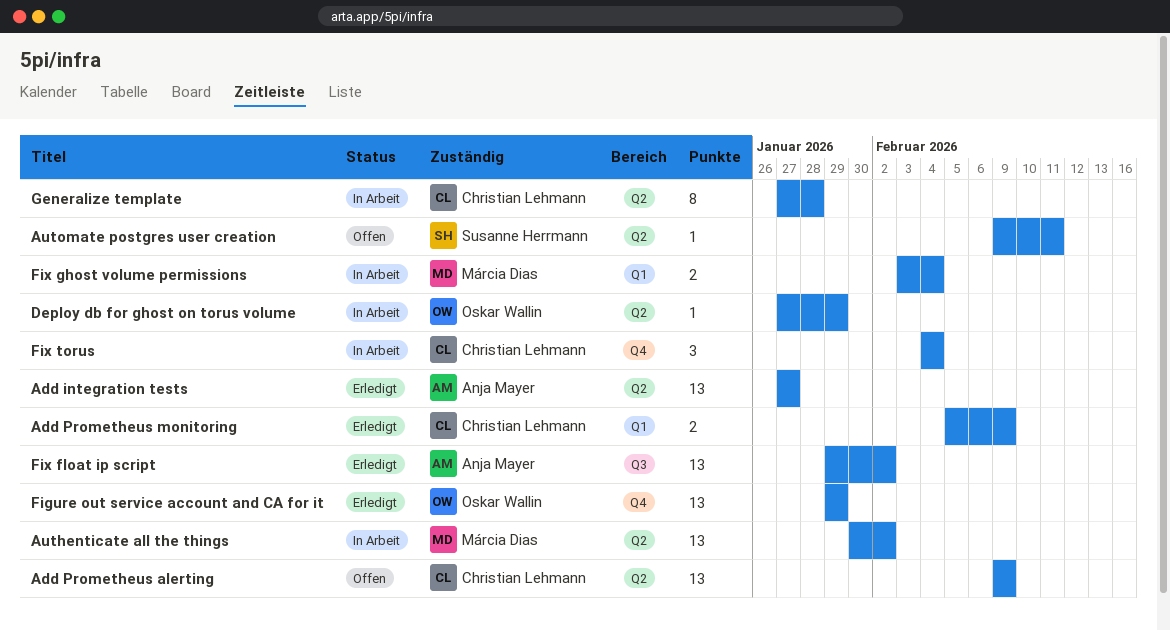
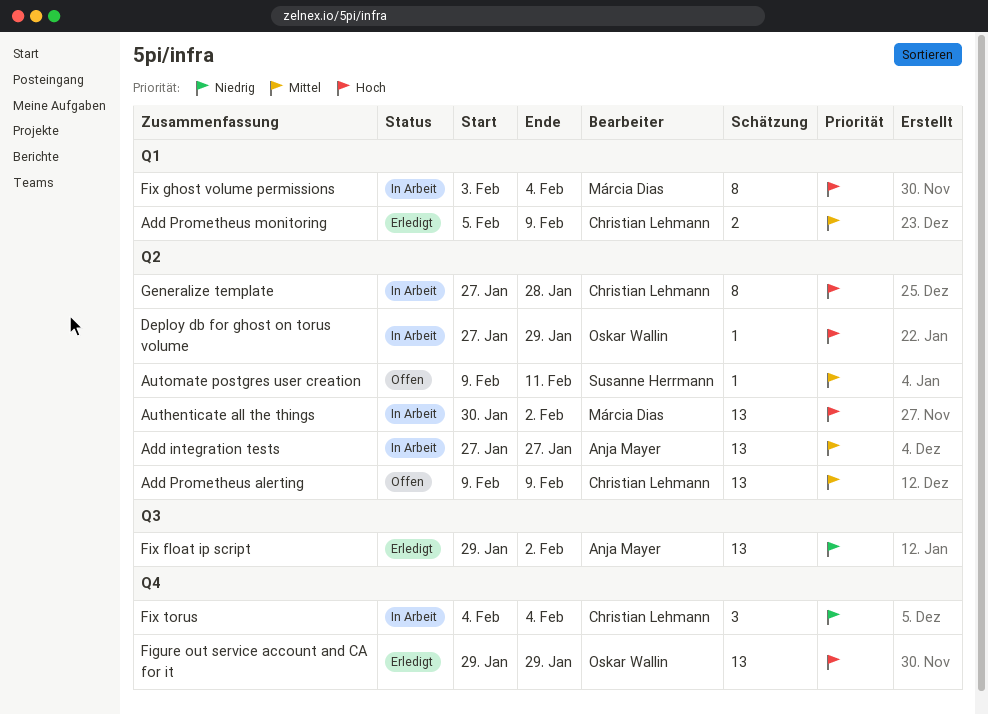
Add integration tests, status: Erledigt -> In Arbeit
Fix ghost volume permissions, estimate: 2 -> 8

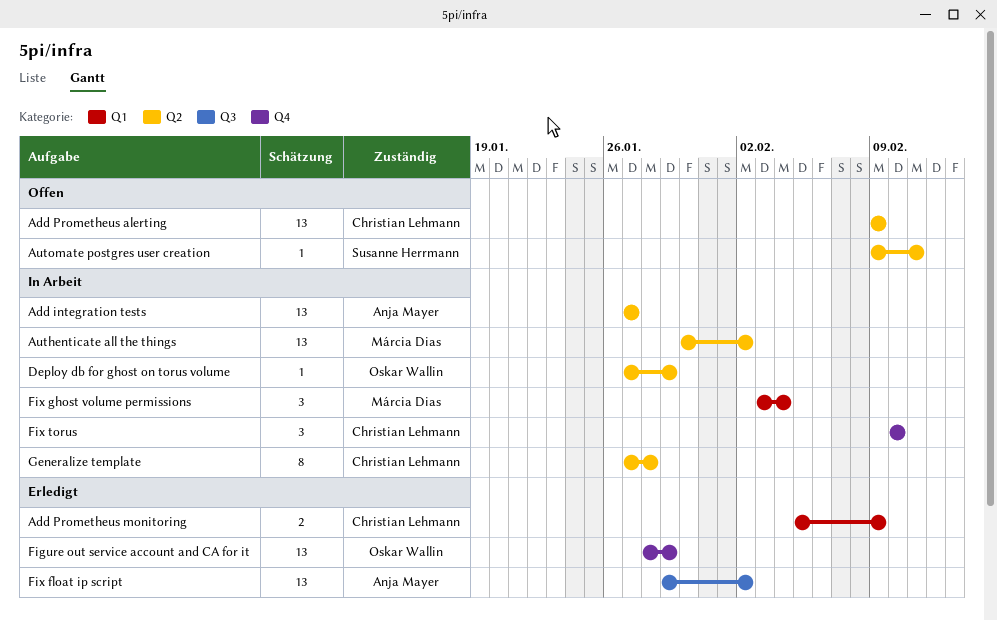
Figure out service account and CA for it, start: Jan 29 -> Jan 28
Fix ghost volume permissions, estimate: 8 -> 3
Fix torus, start: Feb 4 -> Feb 10
Fix torus, due: Feb 4 -> Feb 10

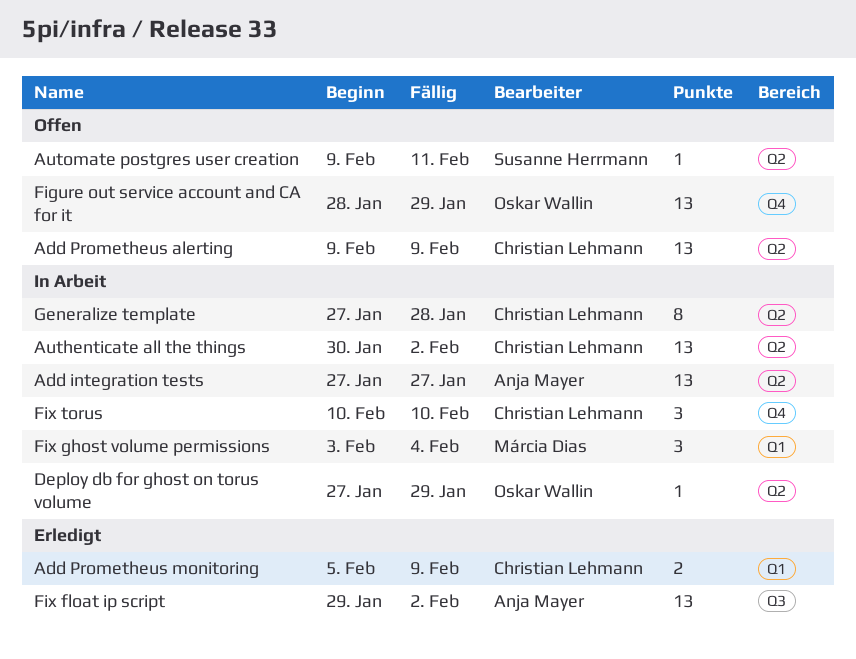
Authenticate all the things, owner: Márcia Dias -> Christian Lehmann
Figure out service account and CA for it, status: Erledigt -> Offen

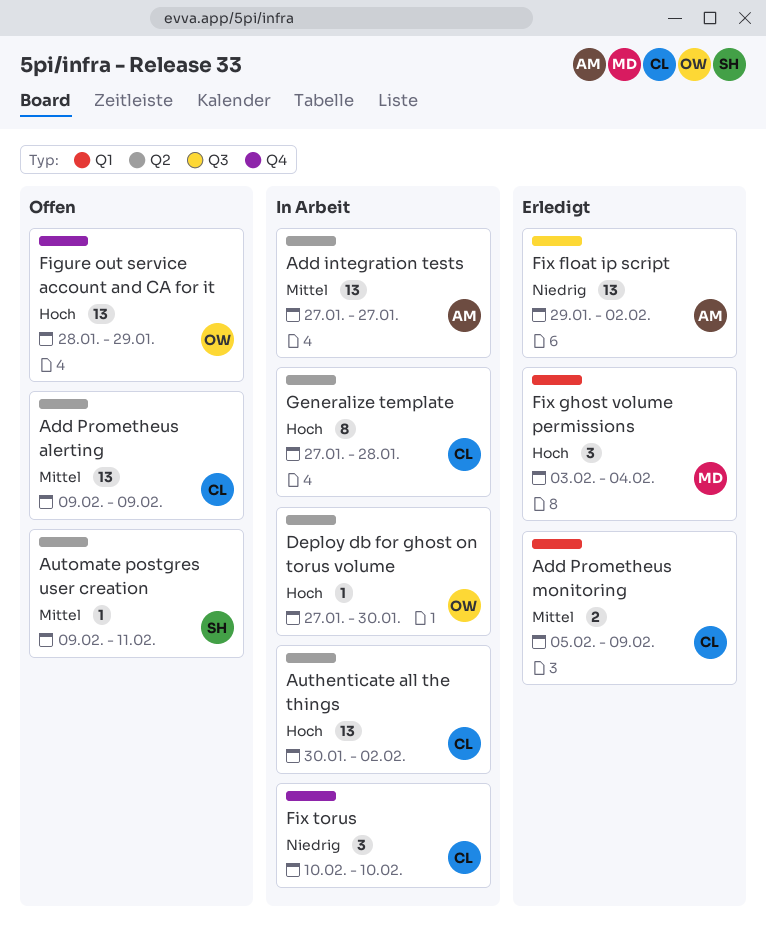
Deploy db for ghost on torus volume, due: Jan 29 -> Jan 30
Fix ghost volume permissions, status: In Arbeit -> Erledigt

